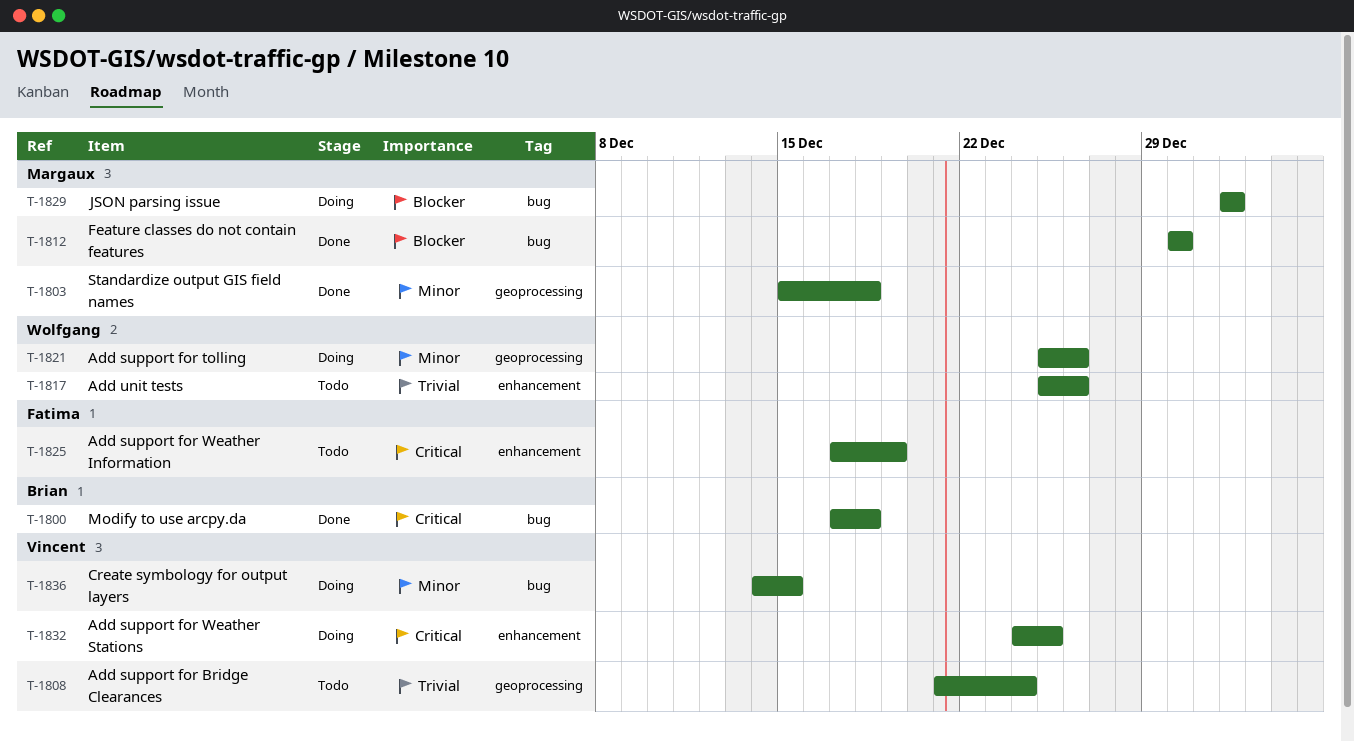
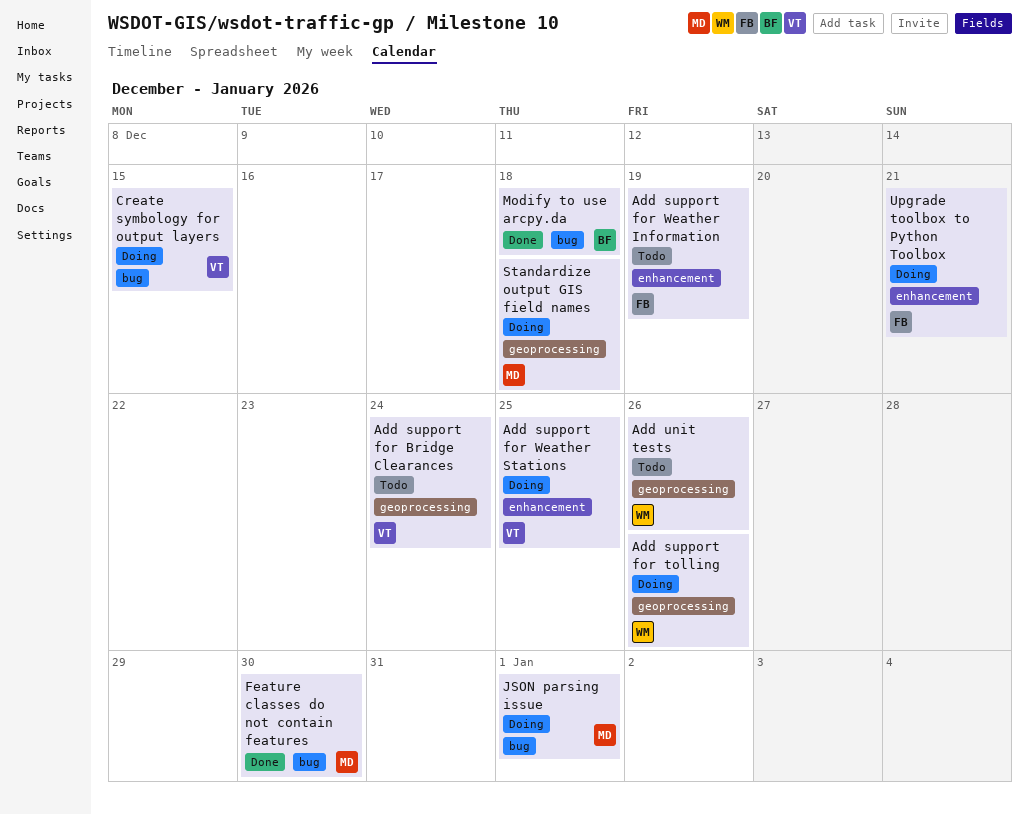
Add unit tests, label: enhancement -> geoprocessing
Standardize output GIS field names, status: Done -> Doing
Upgrade toolbox to Python Toolbox: none -> present

